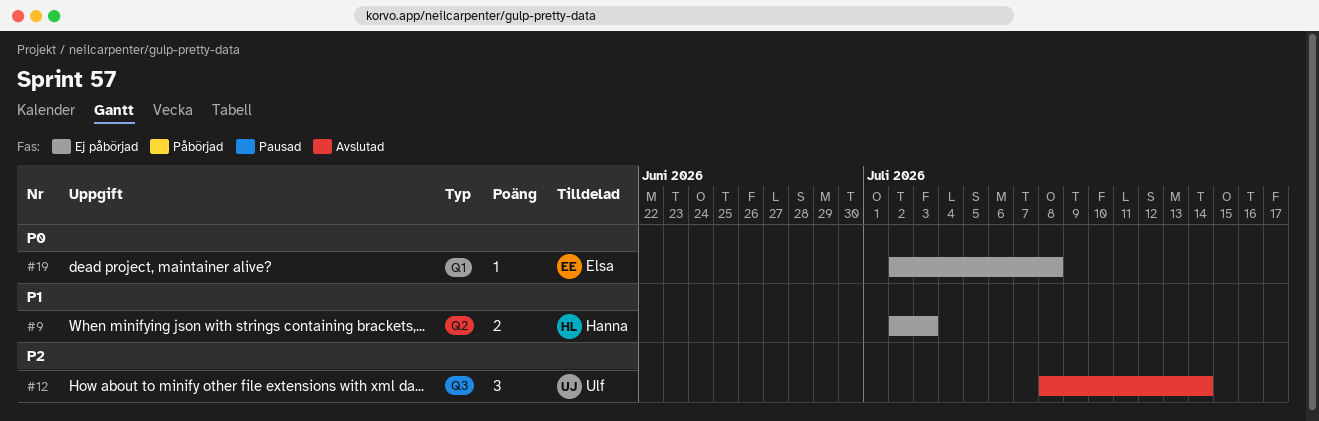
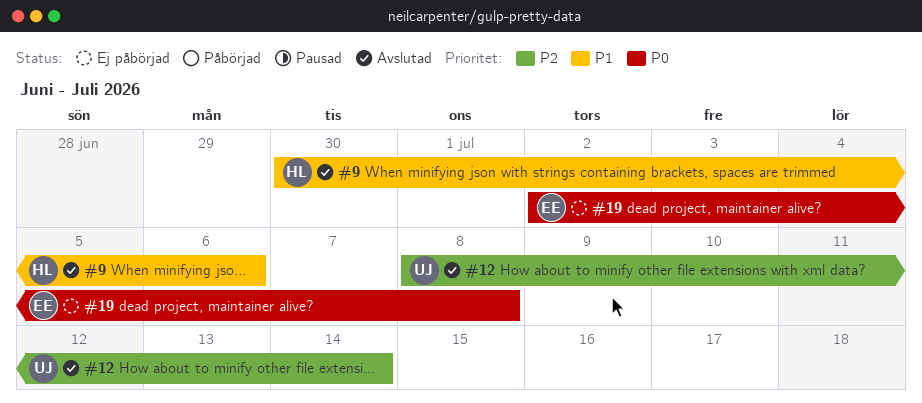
#9, status: Ej påbörjad -> Avslutad
#9, start: Jul 2 -> Jun 30
#9, due: Jul 3 -> Jul 6

